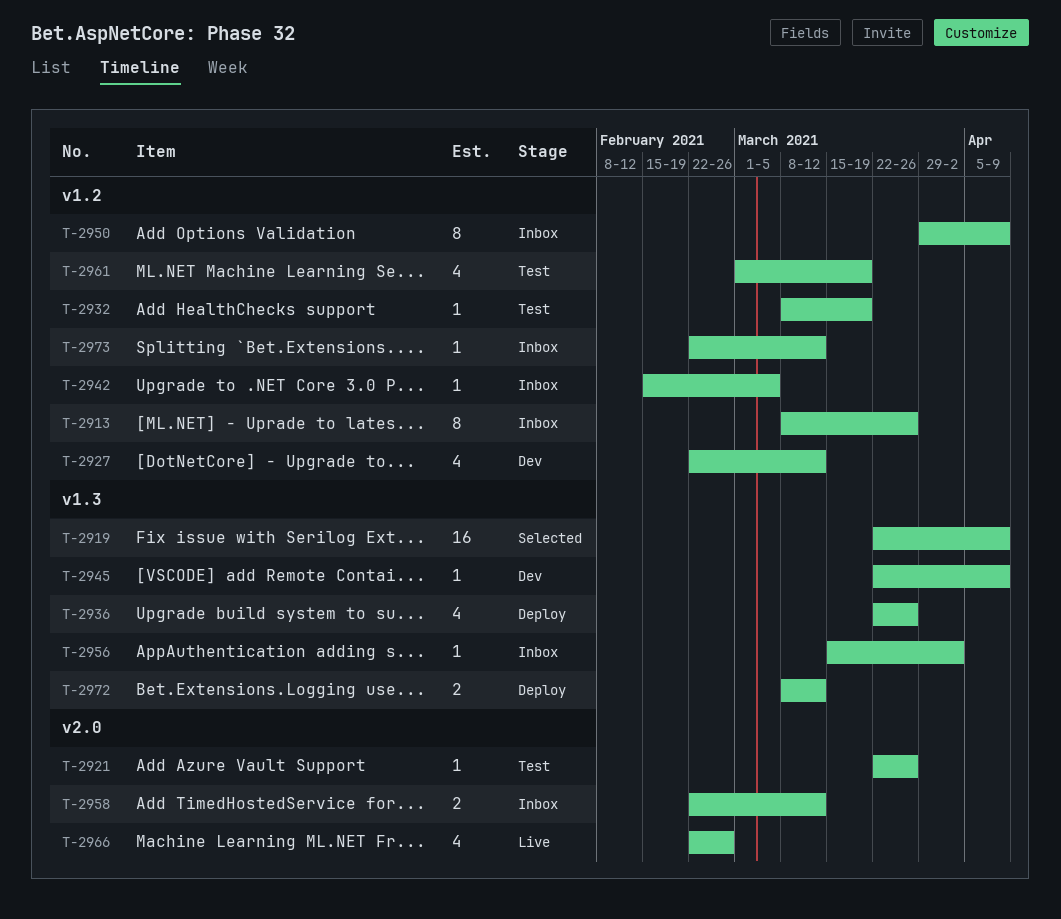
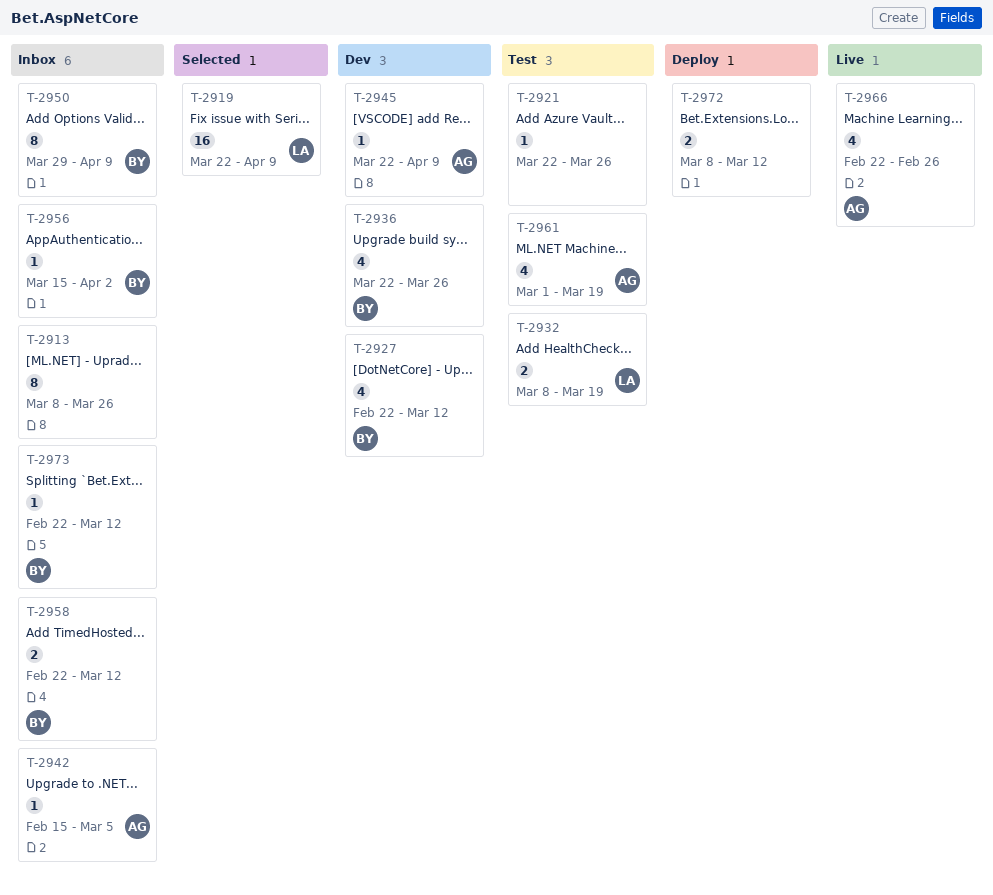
T-2932, estimate: 1 -> 2
T-2936, status: Deploy -> Dev

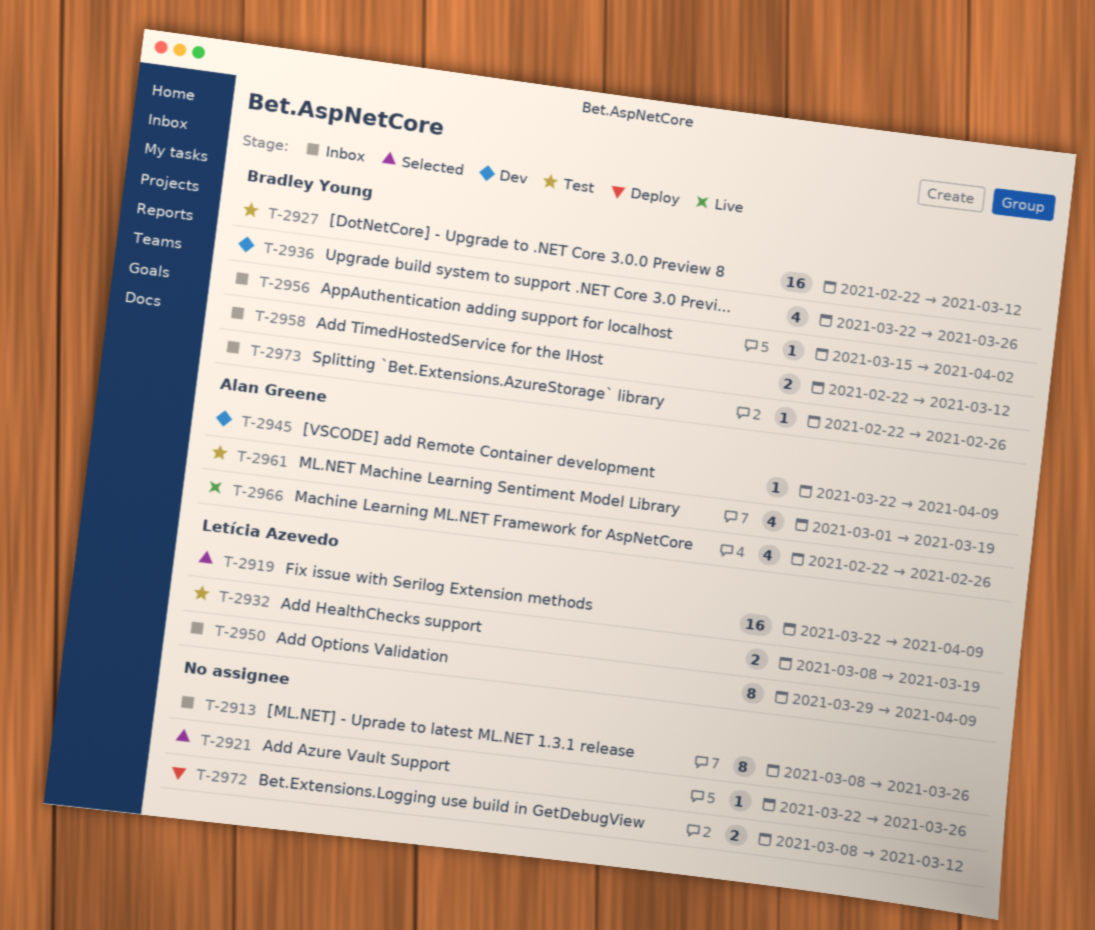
T-2921, status: Test -> Selected
T-2927, status: Dev -> Test
T-2927, estimate: 4 -> 16
T-2942: present -> none
T-2950, owner: Bradley Young -> Letícia Azevedo
T-2973, due: Mar 12 -> Feb 26

